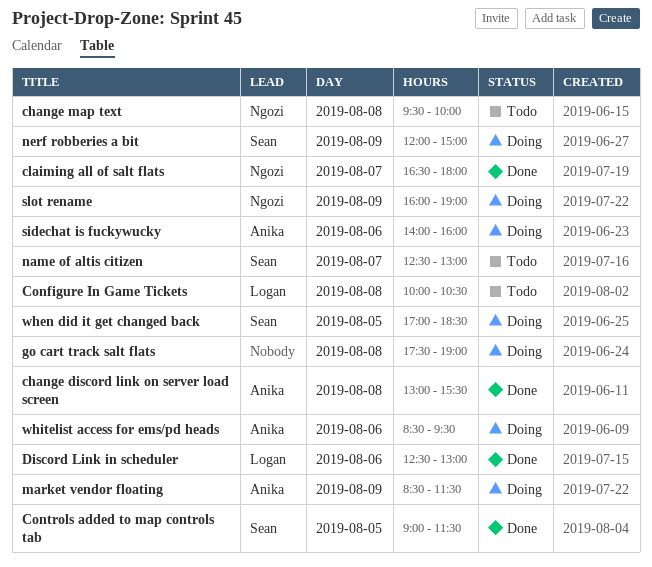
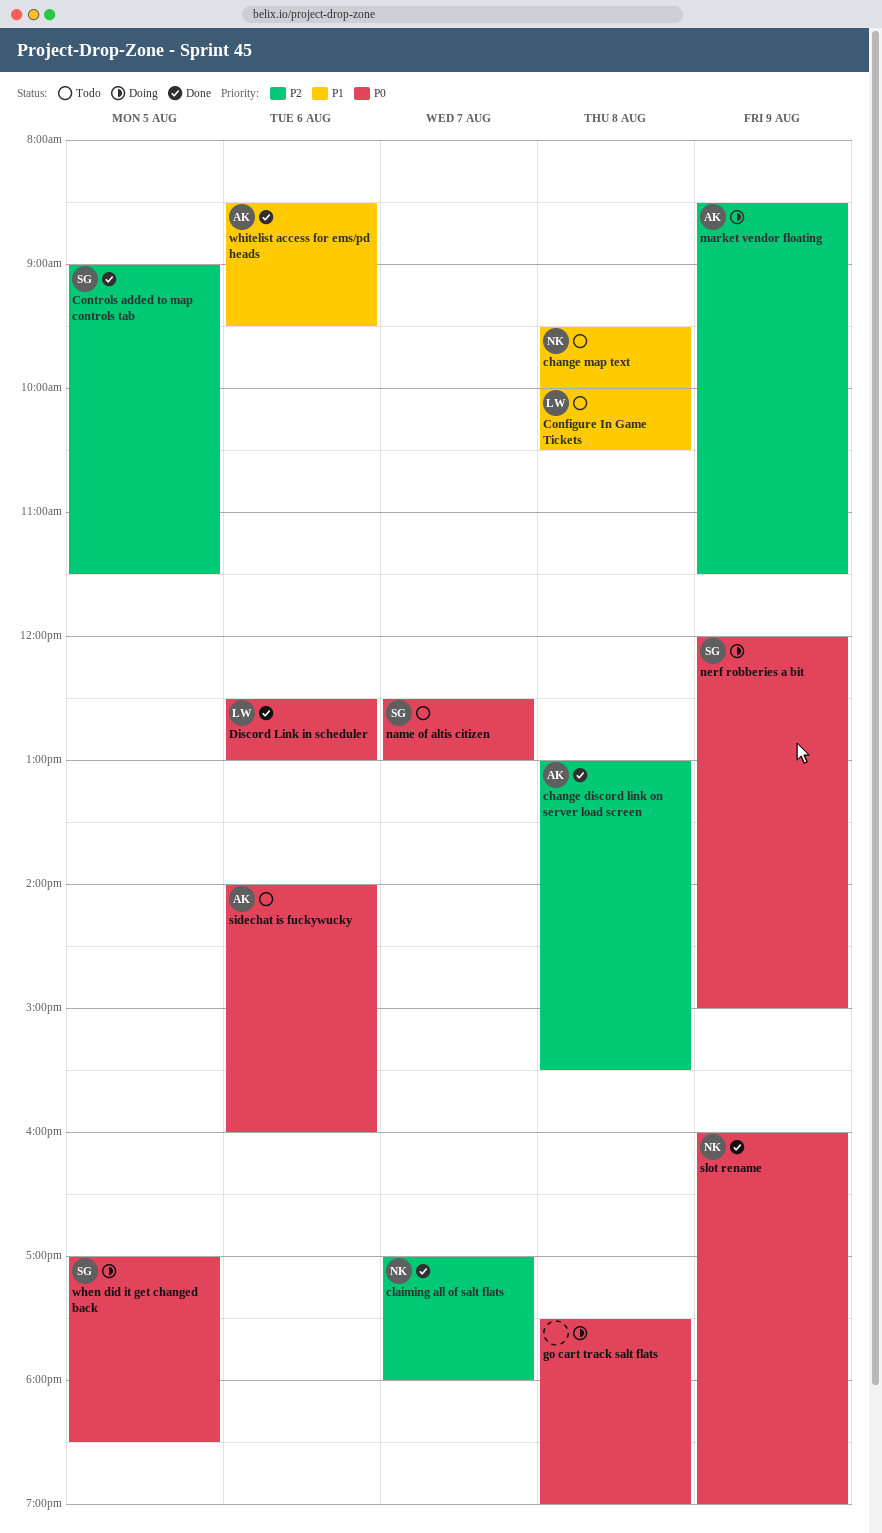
claiming all of salt flats, begins: 16:30 -> 17:00
sidechat is fuckywucky, status: Doing -> Todo
slot rename, status: Doing -> Done
whitelist access for ems/pd heads, status: Doing -> Done

